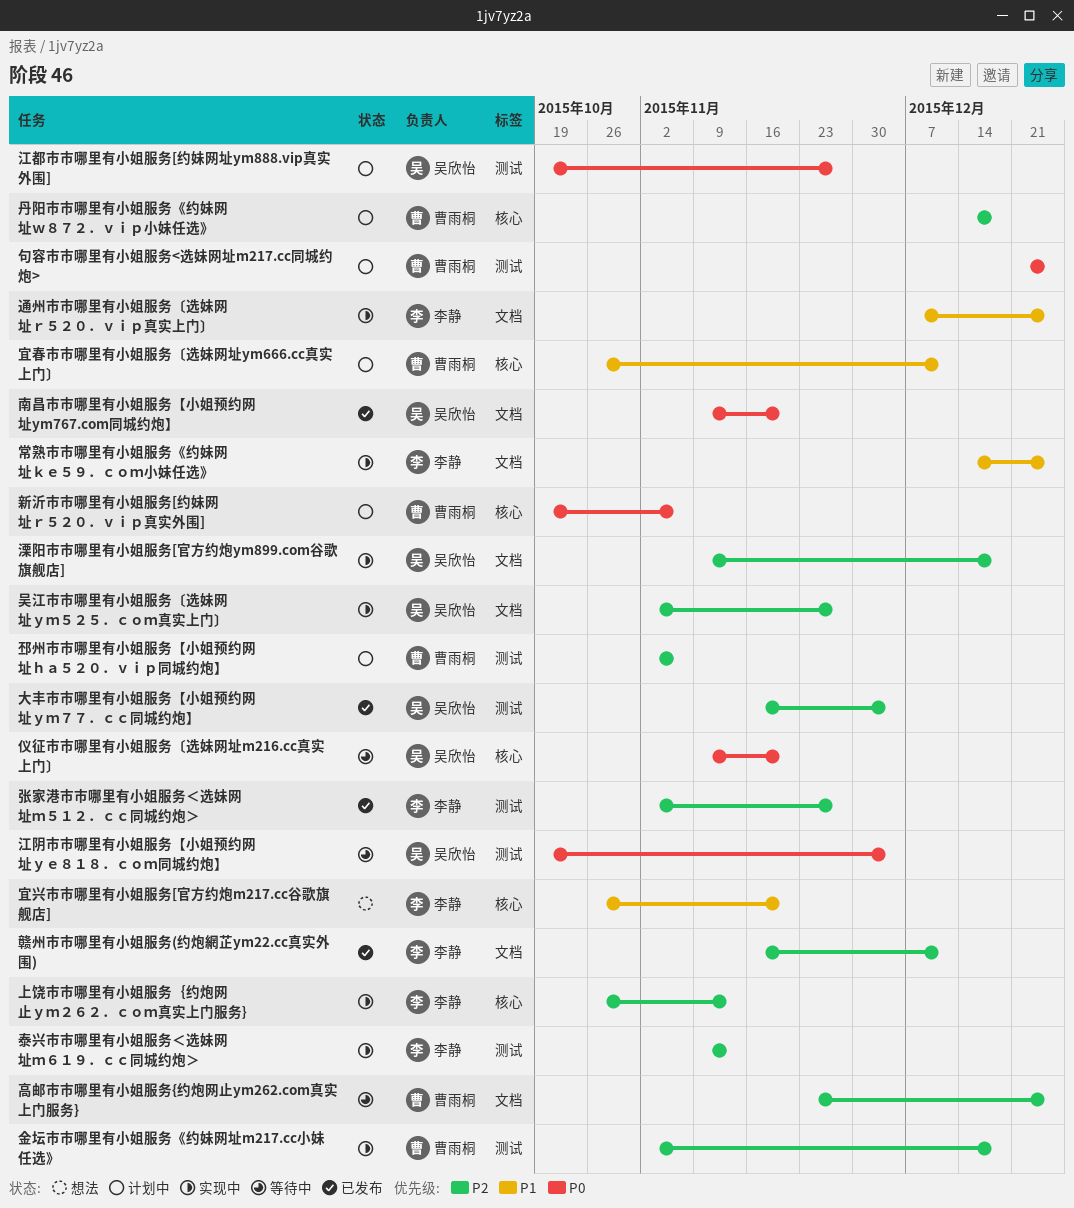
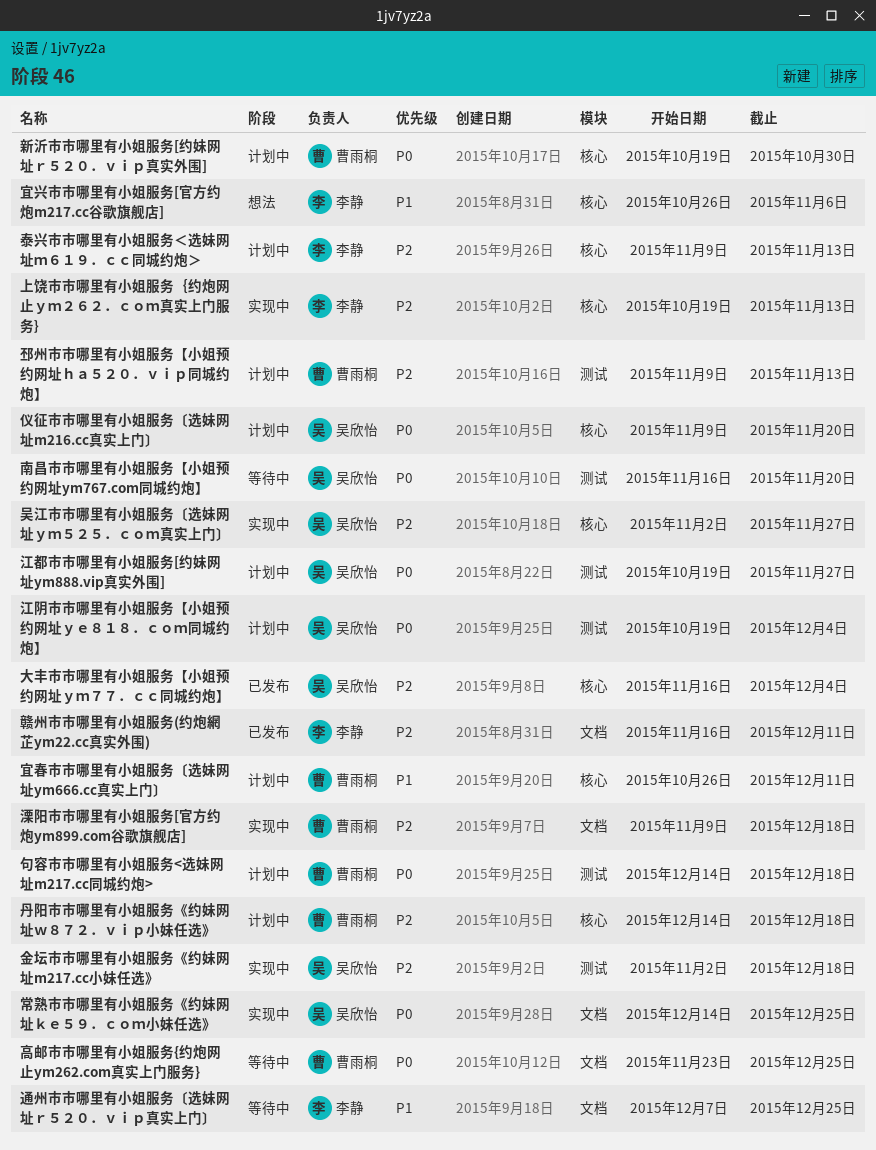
上饶市市哪里有小姐服务｛约炮网止ｙｍ２６２．ｃｏｍ真实上门服务｝, start: Oct 26 -> Oct 19
仪征市市哪里有小姐服务〔选妹网址m216.cc真实上门〕, status: 等待中 -> 计划中
南昌市市哪里有小姐服务【小姐预约网址ym767.com同城约炮】, status: 已发布 -> 等待中
南昌市市哪里有小姐服务【小姐预约网址ym767.com同城约炮】, label: 文档 -> 测试
南昌市市哪里有小姐服务【小姐预约网址ym767.com同城约炮】, start: Nov 9 -> Nov 16
句容市市哪里有小姐服务<选妹网址m217.cc同城约炮>, start: Dec 21 -> Dec 14
句容市市哪里有小姐服务<选妹网址m217.cc同城约炮>, due: Dec 25 -> Dec 18
吴江市市哪里有小姐服务〔选妹网址ｙｍ５２５．ｃｏｍ真实上门〕, label: 文档 -> 核心
大丰市市哪里有小姐服务【小姐预约网址ｙｍ７７．ｃｃ同城约炮】, label: 测试 -> 核心
宜兴市市哪里有小姐服务[官方约炮m217.cc谷歌旗舰店], due: Nov 20 -> Nov 6
常熟市市哪里有小姐服务《约妹网址ｋｅ５９．ｃｏｍ小妹任选》, owner: 李静 -> 吴欣怡
常熟市市哪里有小姐服务《约妹网址ｋｅ５９．ｃｏｍ小妹任选》, priority: P1 -> P0
张家港市市哪里有小姐服务＜选妹网址ｍ５１２．ｃｃ同城约炮＞: present -> none
新沂市市哪里有小姐服务[约妹网址ｒ５２０．ｖｉｐ真实外围], due: Nov 6 -> Oct 30
江阴市市哪里有小姐服务【小姐预约网址ｙｅ８１８．ｃｏｍ同城约炮】, status: 等待中 -> 计划中
泰兴市市哪里有小姐服务＜选妹网址ｍ６１９．ｃｃ同城约炮＞, status: 实现中 -> 计划中
泰兴市市哪里有小姐服务＜选妹网址ｍ６１９．ｃｃ同城约炮＞, label: 测试 -> 核心
溧阳市市哪里有小姐服务[官方约炮ym899.com谷歌旗舰店], owner: 吴欣怡 -> 曹雨桐
通州市市哪里有小姐服务〔选妹网址ｒ５２０．ｖｉｐ真实上门〕, status: 实现中 -> 等待中
邳州市市哪里有小姐服务【小姐预约网址ｈａ５２０．ｖｉｐ同城约炮】, start: Nov 2 -> Nov 9
邳州市市哪里有小姐服务【小姐预约网址ｈａ５２０．ｖｉｐ同城约炮】, due: Nov 6 -> Nov 13
金坛市市哪里有小姐服务《约妹网址m217.cc小妹任选》, owner: 曹雨桐 -> 吴欣怡
高邮市市哪里有小姐服务{约炮网止ym262.com真实上门服务}, priority: P2 -> P0

